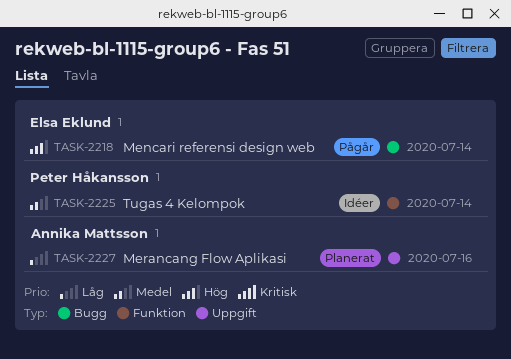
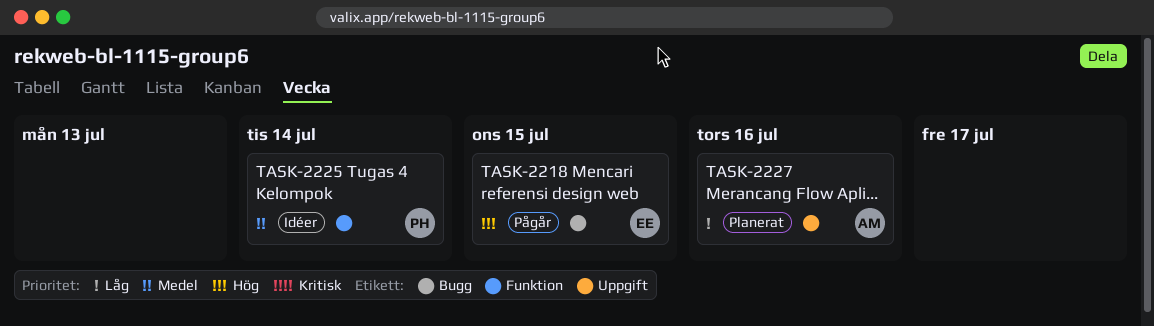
TASK-2218, due: Jul 14 -> Jul 15

